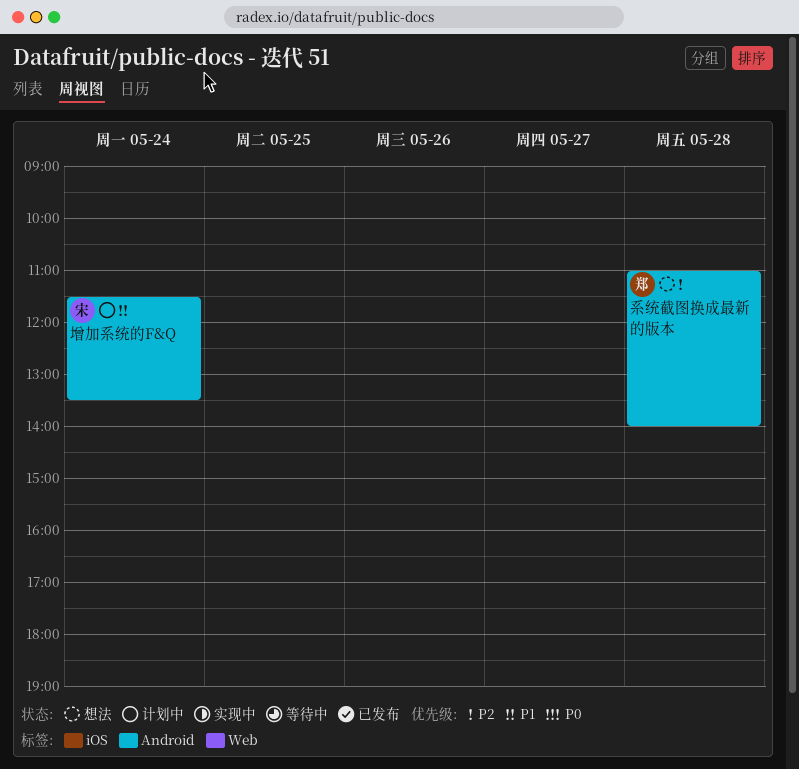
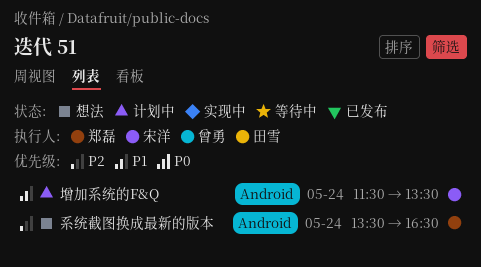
系统截图换成最新的版本, day: May 28 -> May 24
系统截图换成最新的版本, begins: 11:00 -> 13:30
系统截图换成最新的版本, ends: 14:00 -> 16:30

